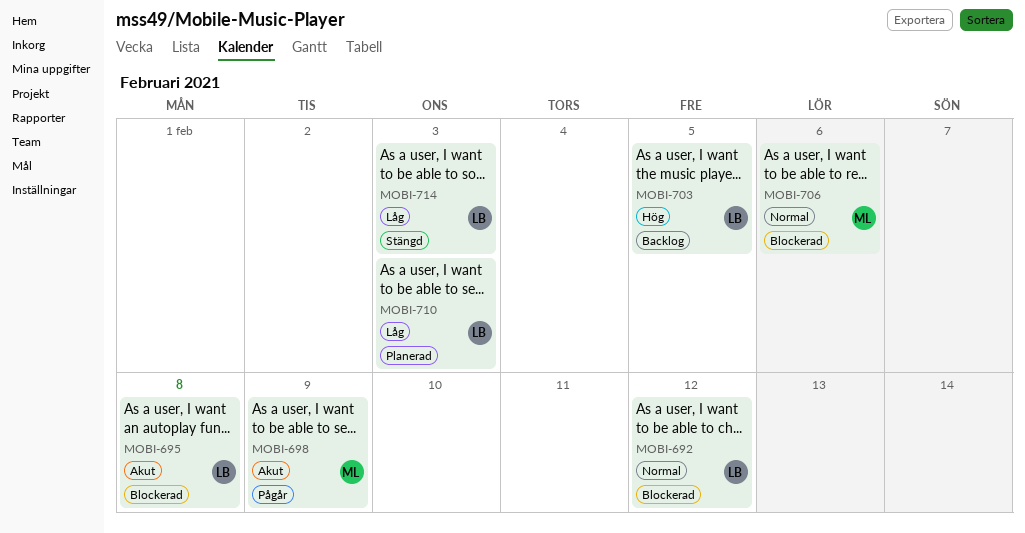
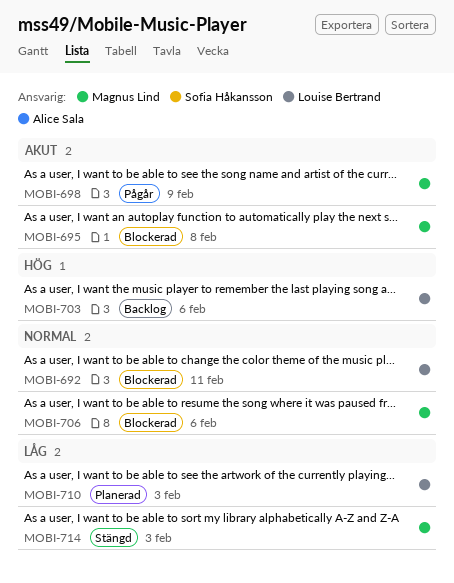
MOBI-692, due: Feb 12 -> Feb 11
MOBI-695, owner: Louise Bertrand -> Magnus Lind
MOBI-703, due: Feb 5 -> Feb 6
MOBI-714, owner: Louise Bertrand -> Magnus Lind

